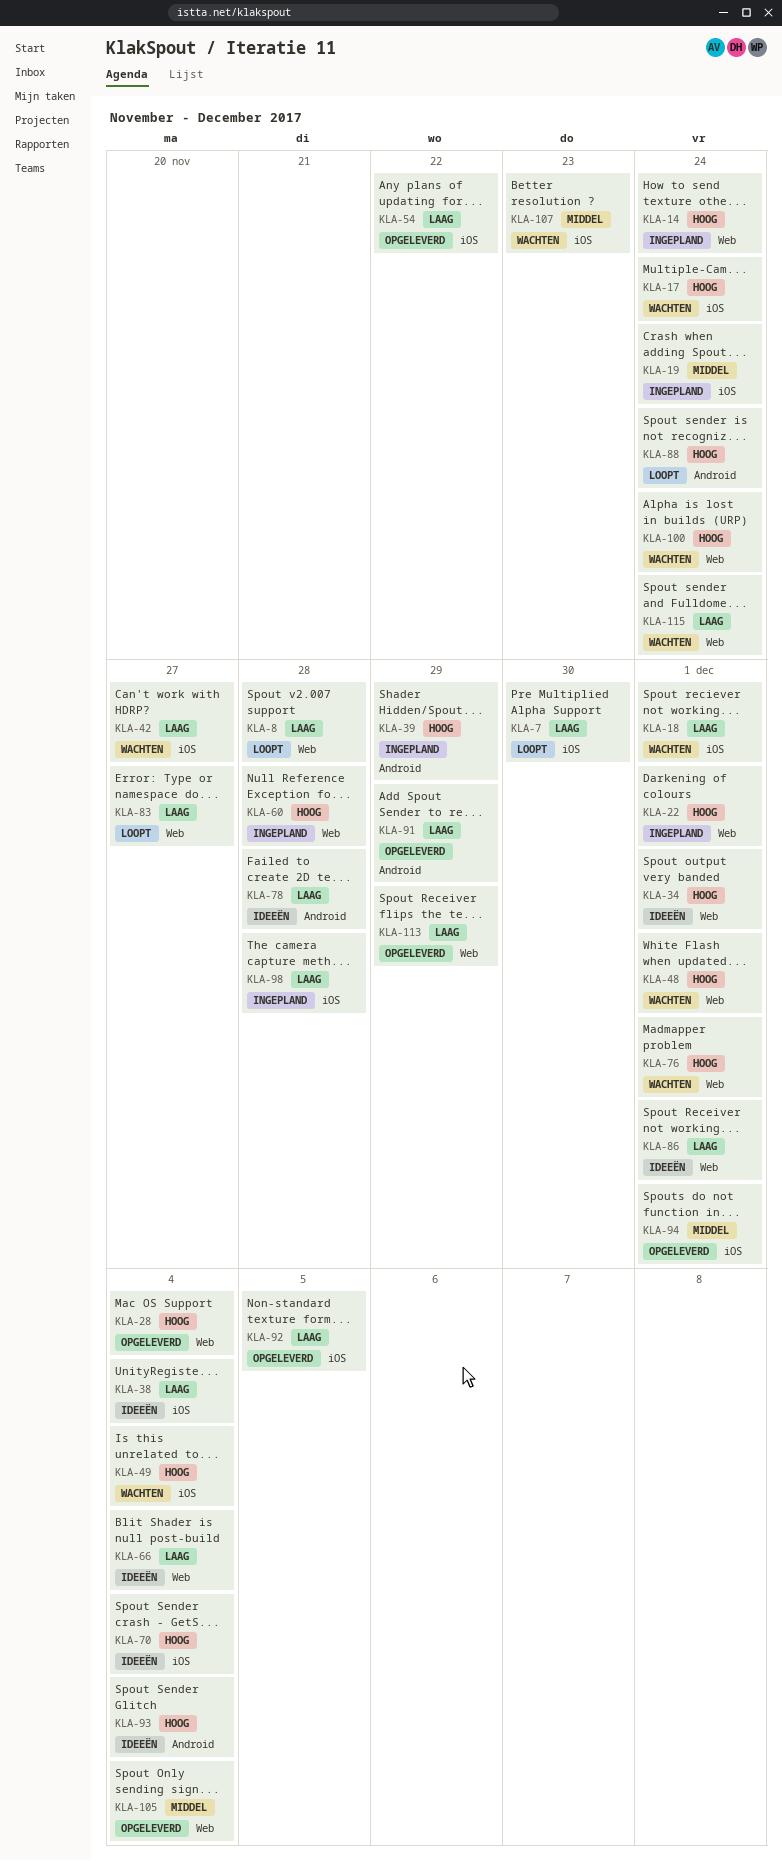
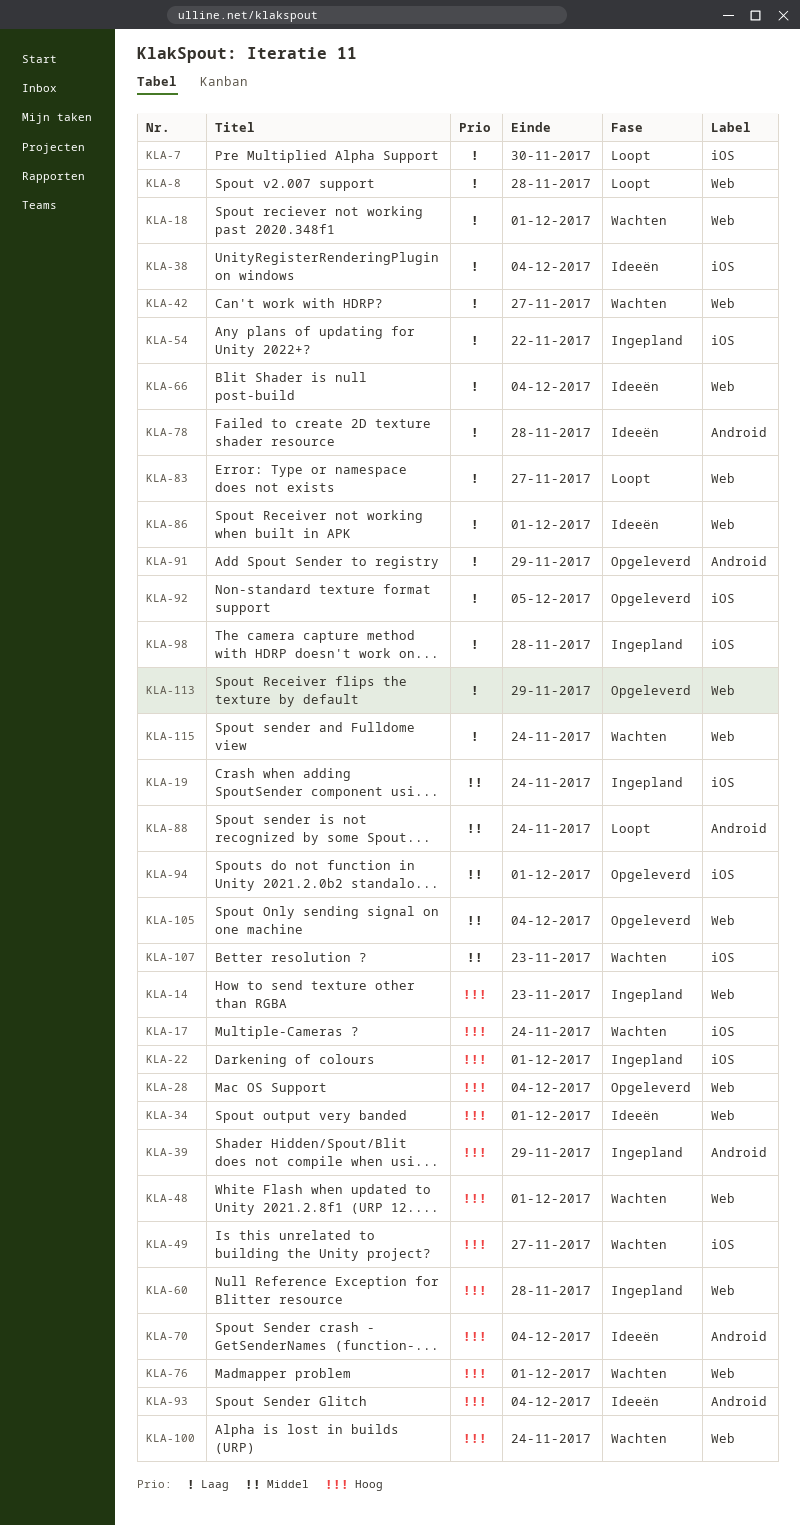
KLA-14, due: Nov 24 -> Nov 23
KLA-18, label: iOS -> Web
KLA-22, label: Web -> iOS
KLA-42, label: iOS -> Web
KLA-49, due: Dec 4 -> Nov 27
KLA-54, status: Opgeleverd -> Ingepland
KLA-70, label: iOS -> Android
KLA-88, priority: Hoog -> Middel

